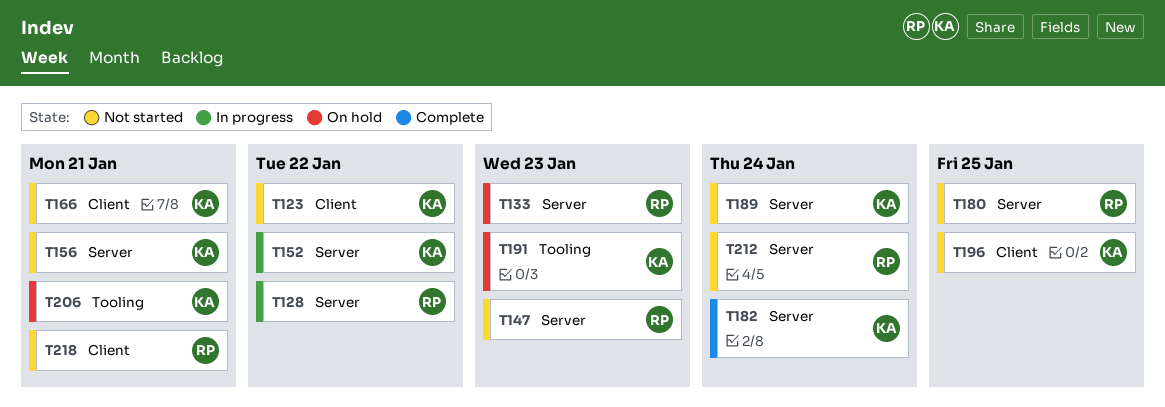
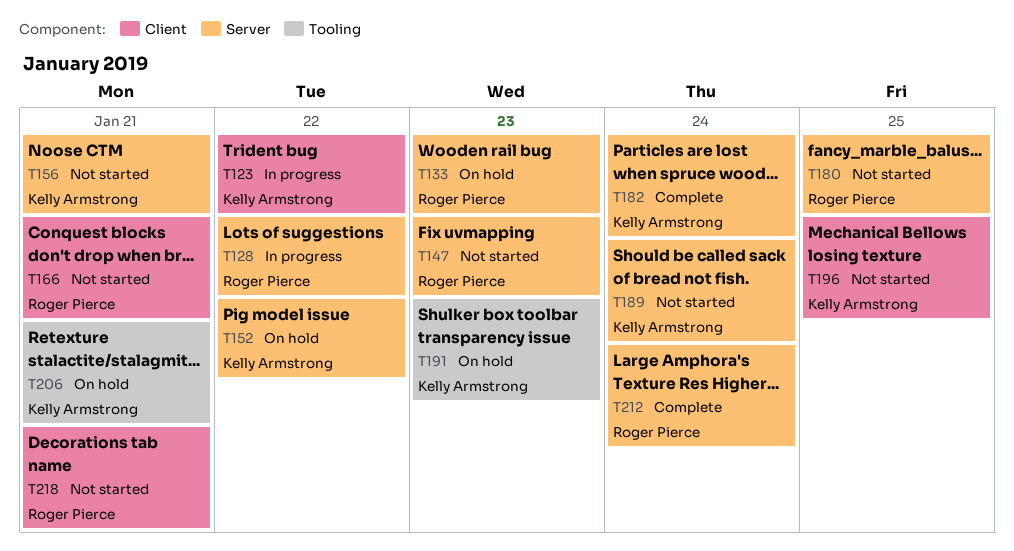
T123, status: Not started -> In progress
T152, status: In progress -> On hold
T166, owner: Kelly Armstrong -> Roger Pierce
T212, status: Not started -> Complete

